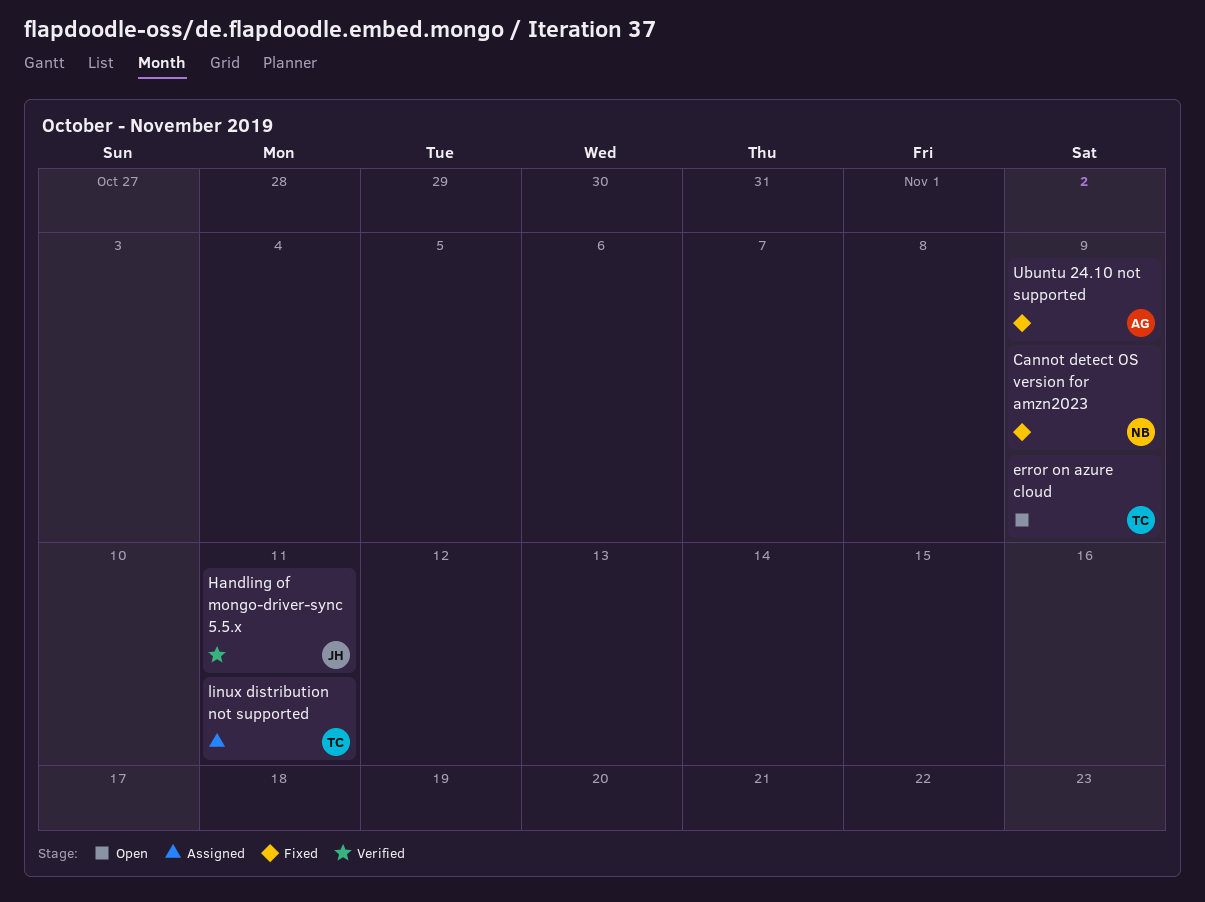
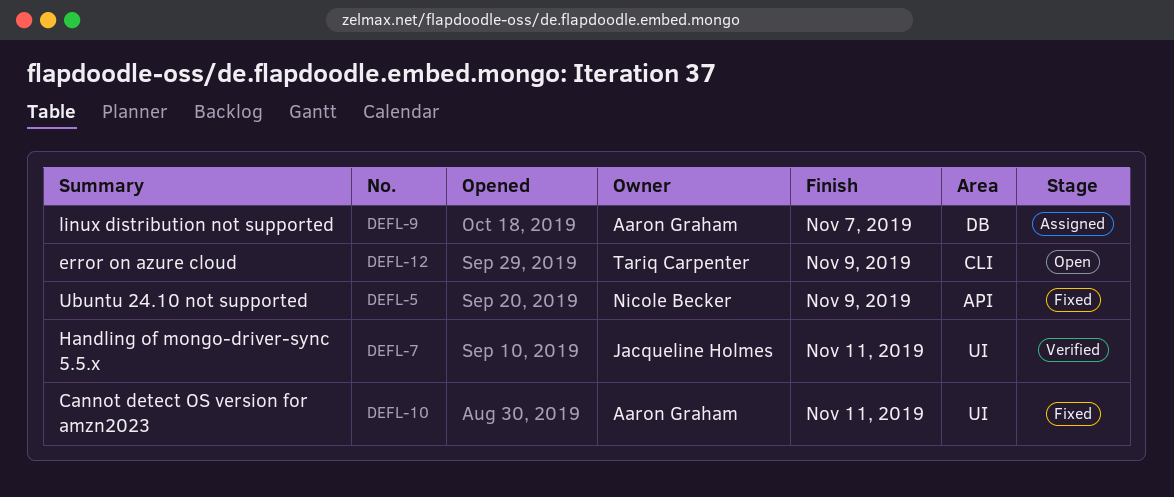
Cannot detect OS version for amzn2023, owner: Nicole Becker -> Aaron Graham
Cannot detect OS version for amzn2023, due: Nov 9 -> Nov 11
linux distribution not supported, owner: Tariq Carpenter -> Aaron Graham
linux distribution not supported, due: Nov 11 -> Nov 7
Ubuntu 24.10 not supported, owner: Aaron Graham -> Nicole Becker

